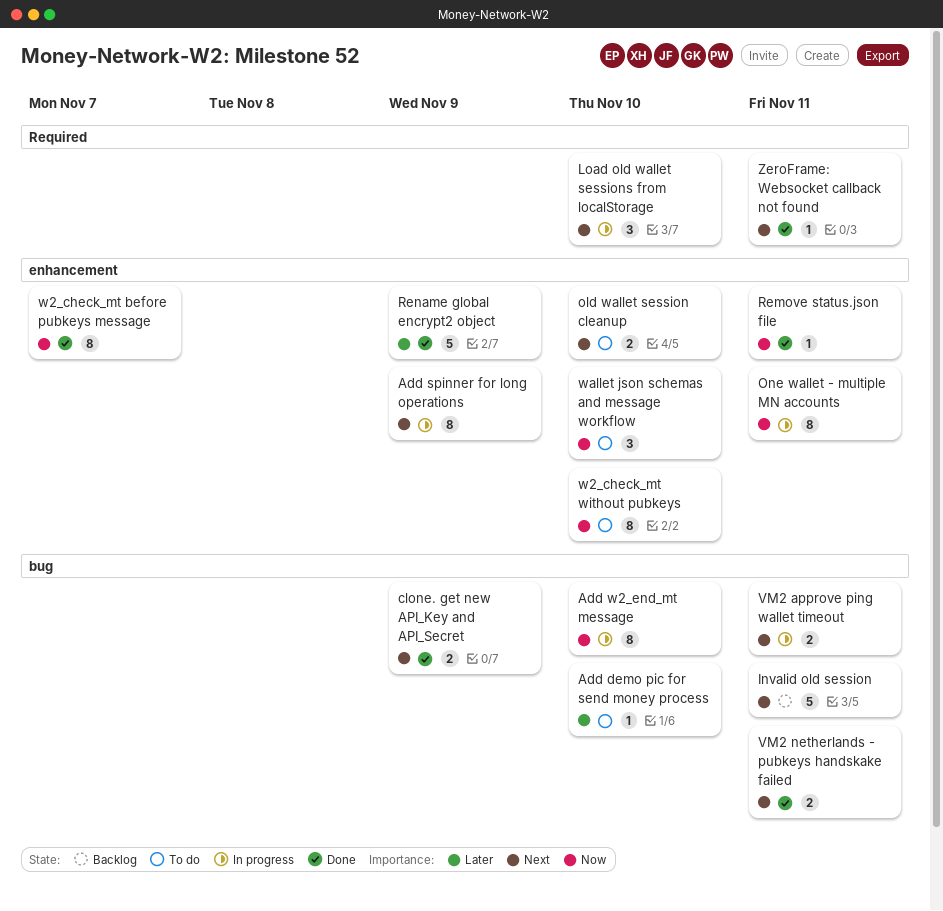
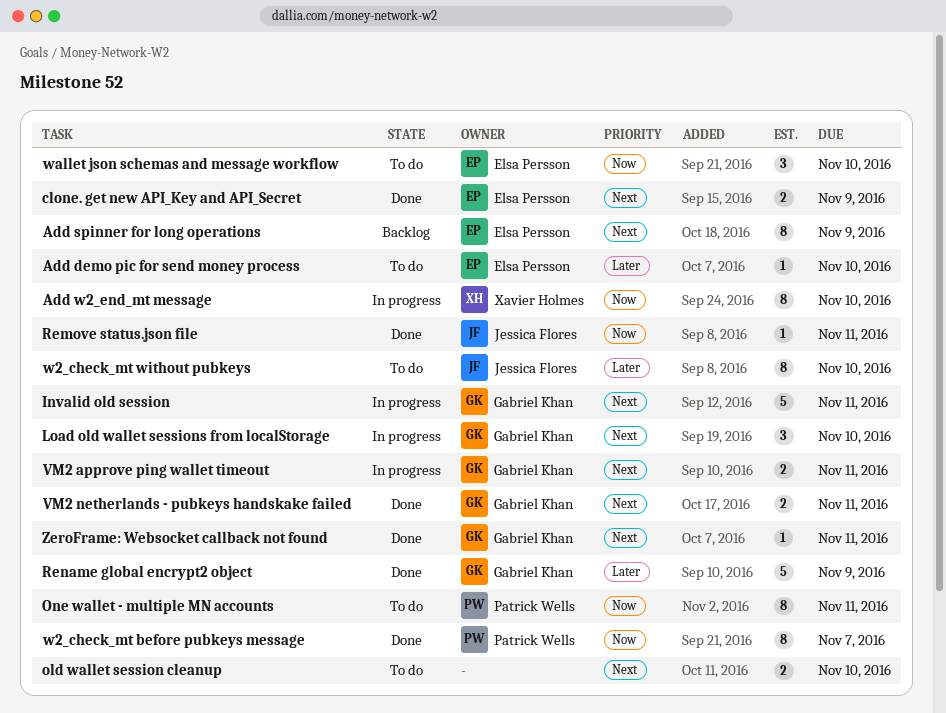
Add spinner for long operations, status: In progress -> Backlog
Invalid old session, status: Backlog -> In progress
One wallet - multiple MN accounts, status: In progress -> To do
w2_check_mt without pubkeys, priority: Now -> Later

